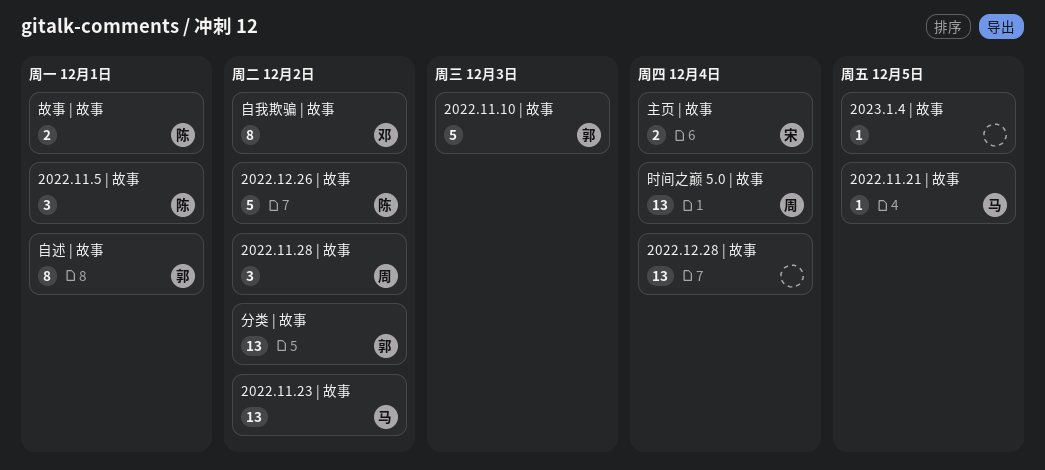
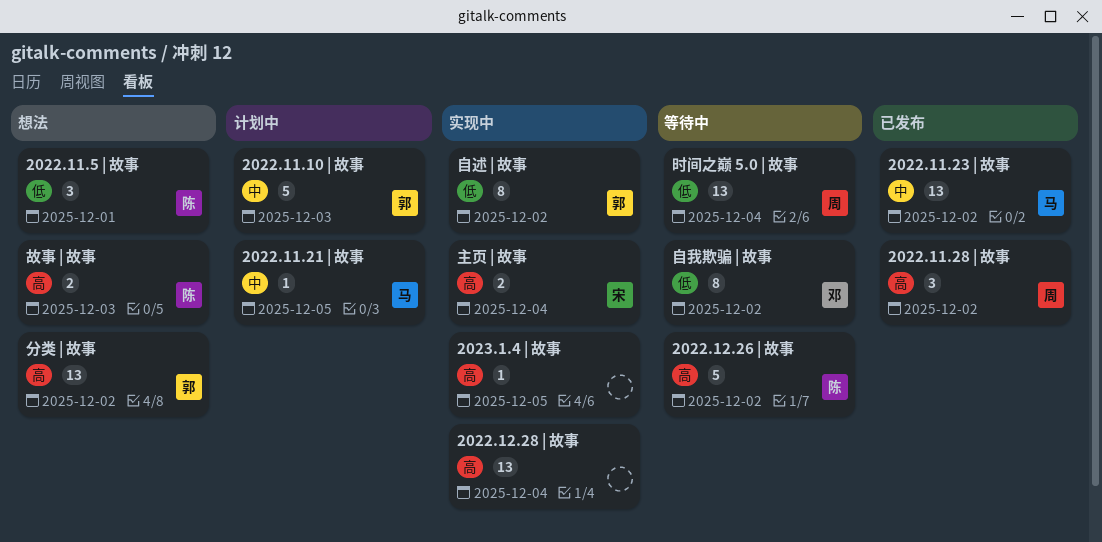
故事 | 故事, due: Dec 1 -> Dec 3
自述 | 故事, due: Dec 1 -> Dec 2

